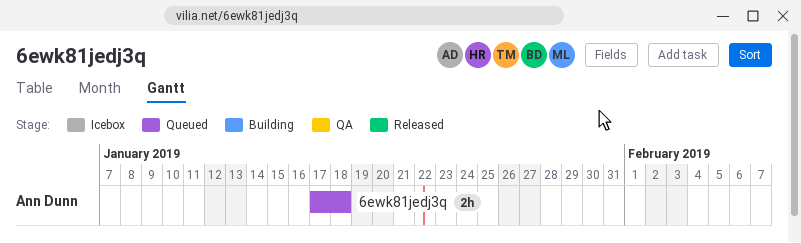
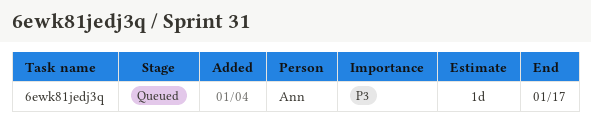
6ewk81jedj3q, estimate: 2h -> 1d
6ewk81jedj3q, due: Jan 18 -> Jan 17

